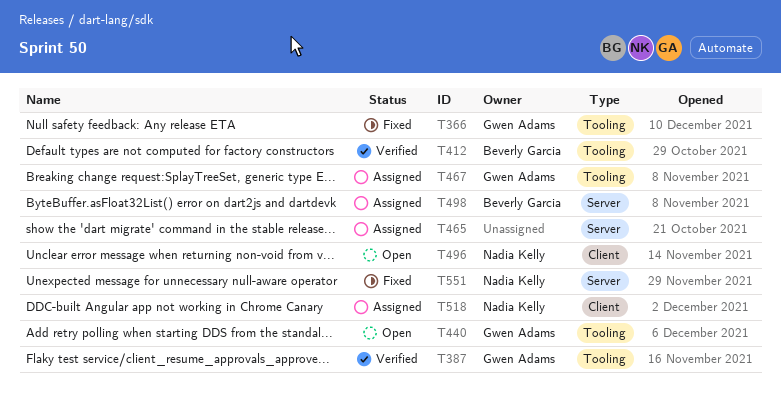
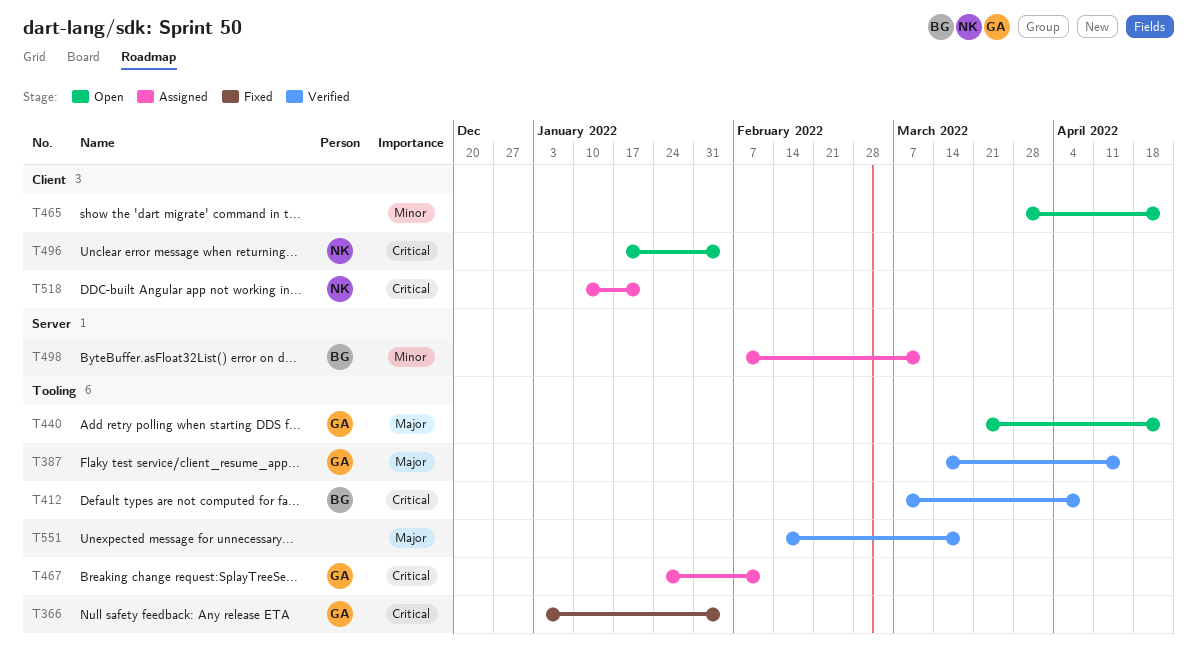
T465, status: Assigned -> Open
T465, label: Server -> Client
T551, status: Fixed -> Verified
T551, owner: Nadia Kelly -> none
T551, label: Server -> Tooling

